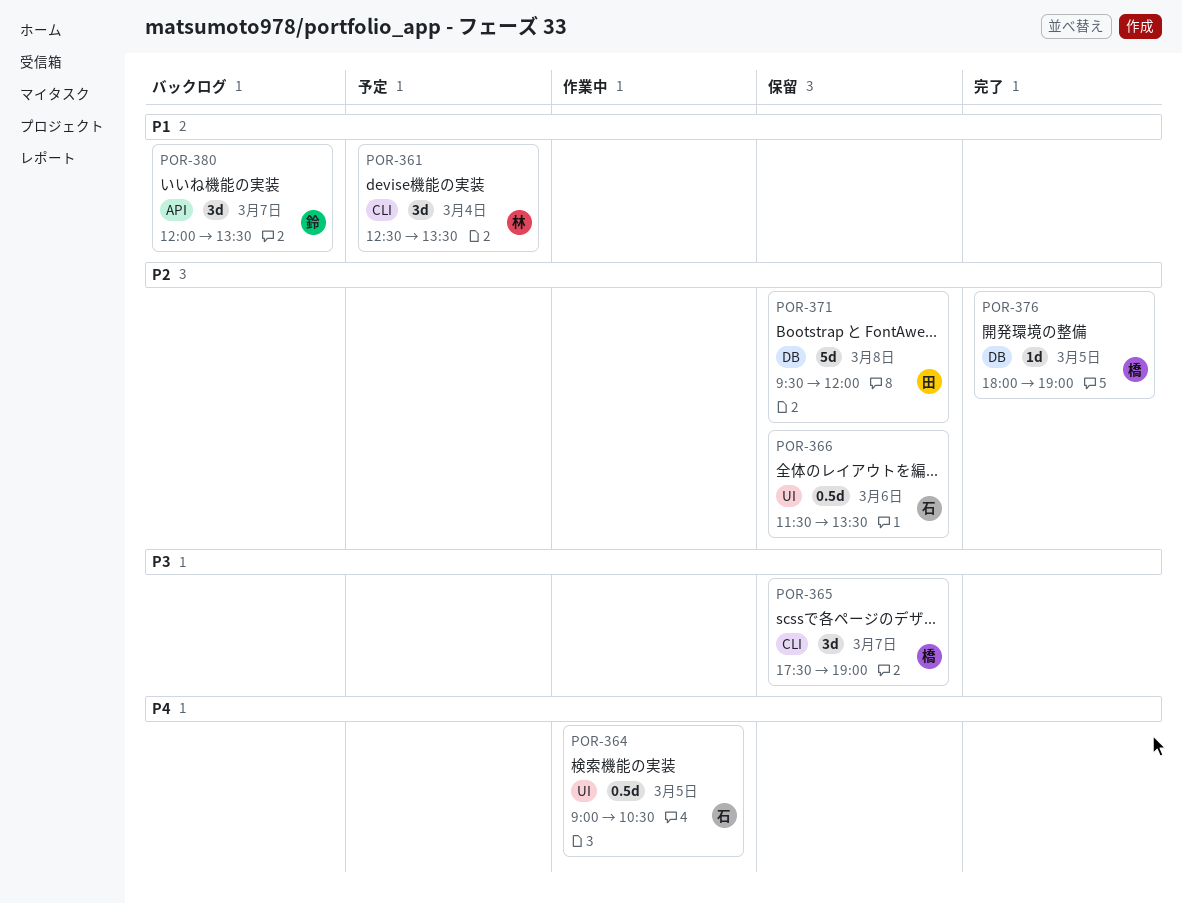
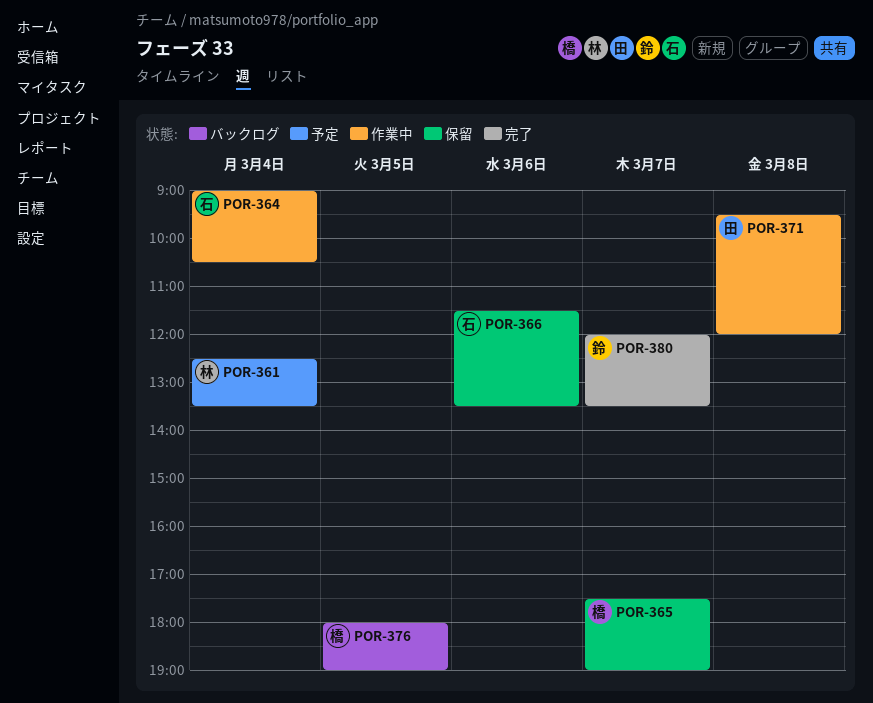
POR-364, day: Mar 5 -> Mar 4
POR-371, status: 保留 -> 作業中
POR-376, status: 完了 -> バックログ
POR-380, status: バックログ -> 完了

